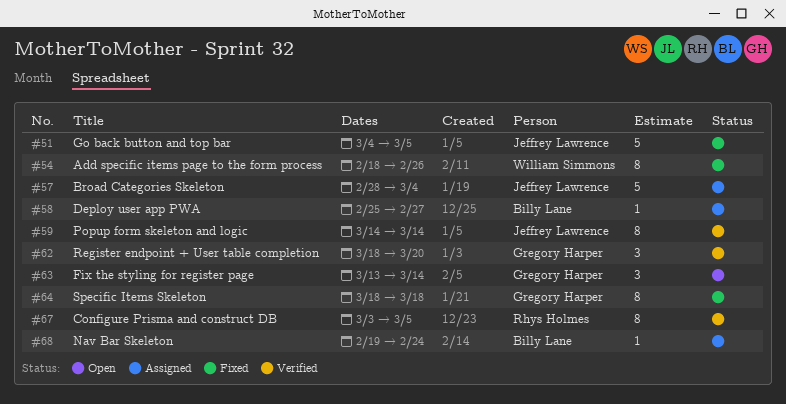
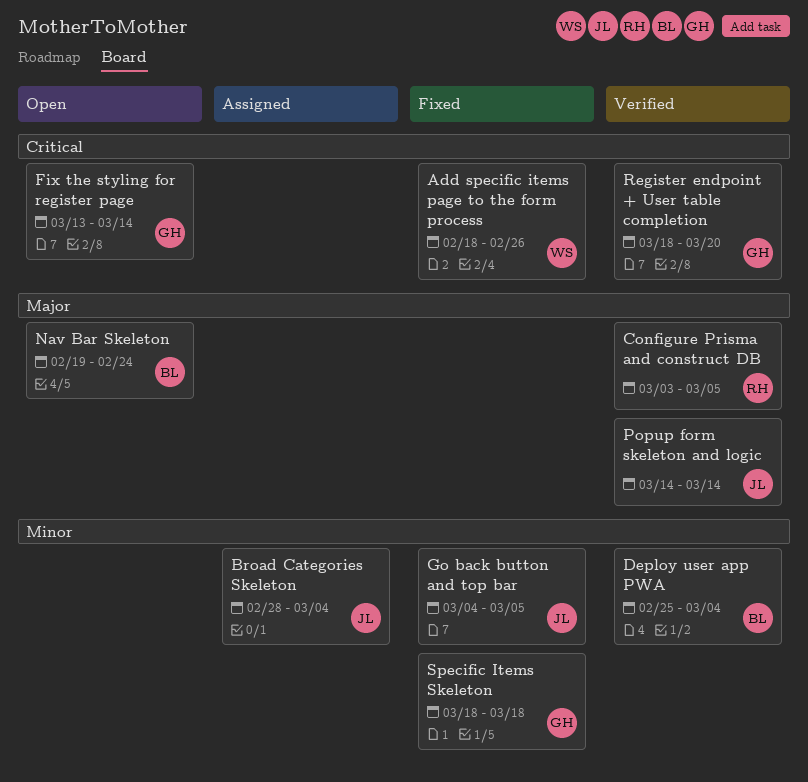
Deploy user app PWA, status: Assigned -> Verified
Deploy user app PWA, due: Feb 27 -> Mar 4
Nav Bar Skeleton, status: Assigned -> Open

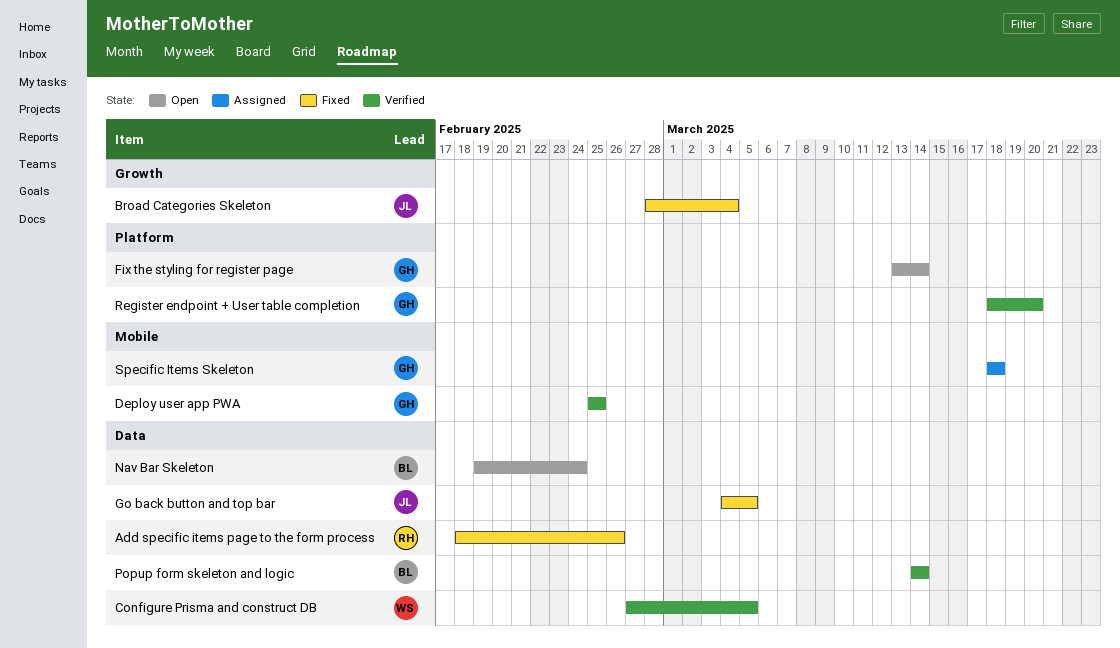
Add specific items page to the form process, owner: WS -> RH
Broad Categories Skeleton, status: Assigned -> Fixed
Configure Prisma and construct DB, owner: RH -> WS
Configure Prisma and construct DB, start: Mar 3 -> Feb 27
Deploy user app PWA, owner: BL -> GH
Deploy user app PWA, due: Mar 4 -> Feb 25
Popup form skeleton and logic, owner: JL -> BL
Specific Items Skeleton, status: Fixed -> Assigned

